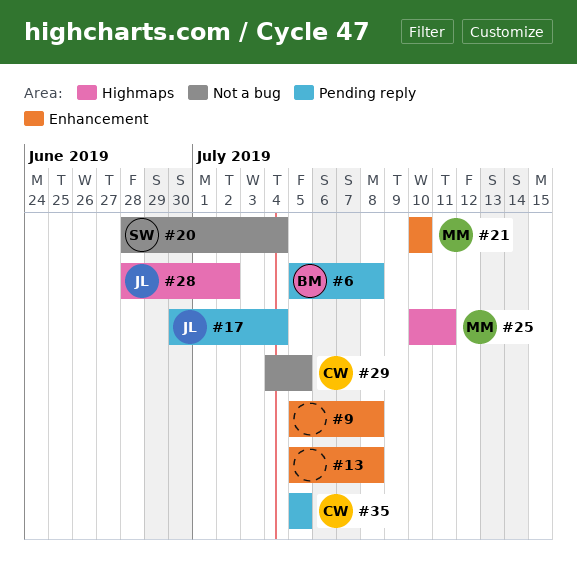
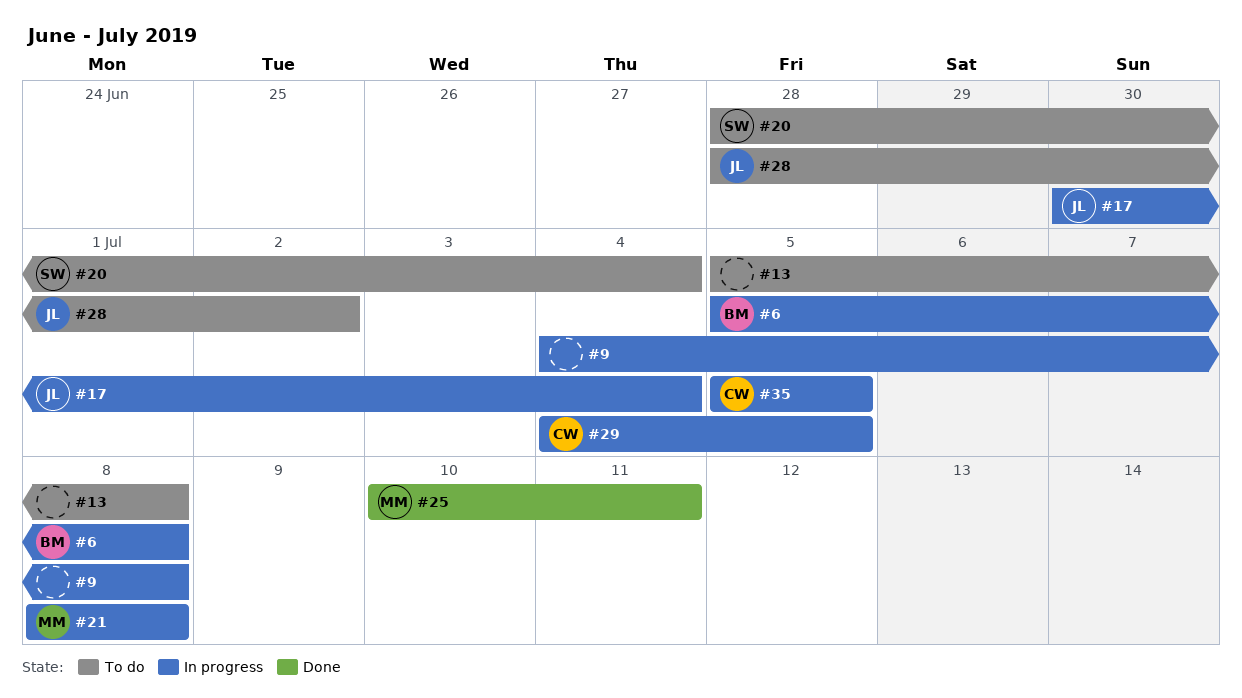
#9, start: Jul 5 -> Jul 4
#21, start: Jul 10 -> Jul 8
#21, due: Jul 10 -> Jul 8

